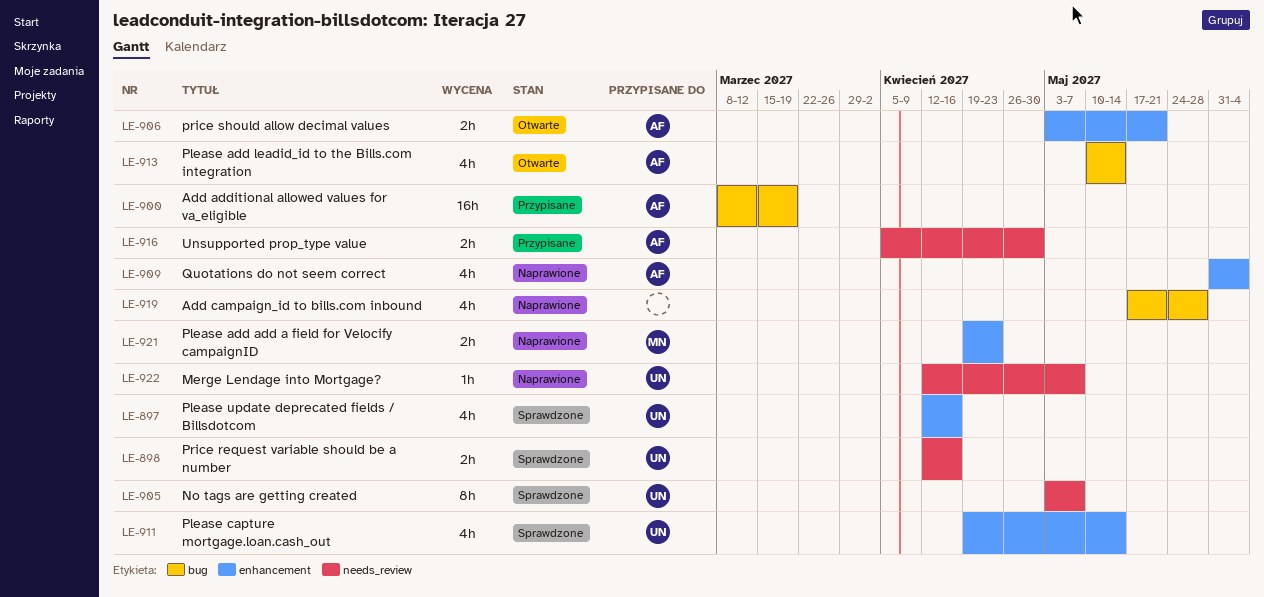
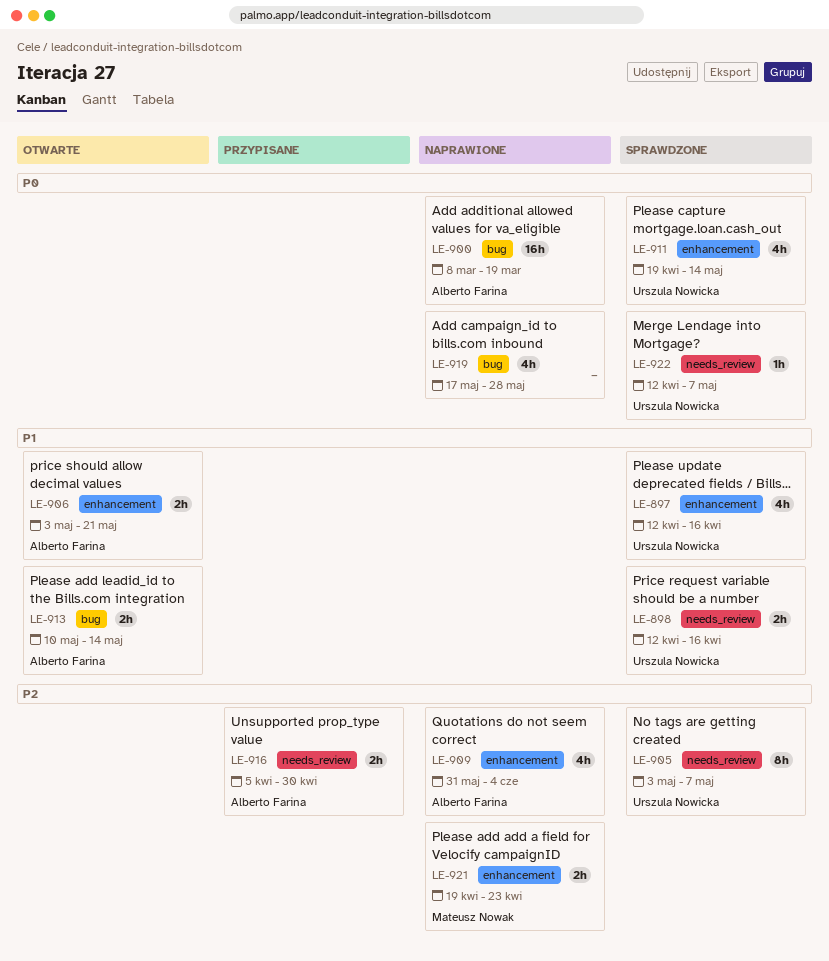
LE-900, status: Przypisane -> Naprawione
LE-913, estimate: 4h -> 2h
LE-922, status: Naprawione -> Sprawdzone

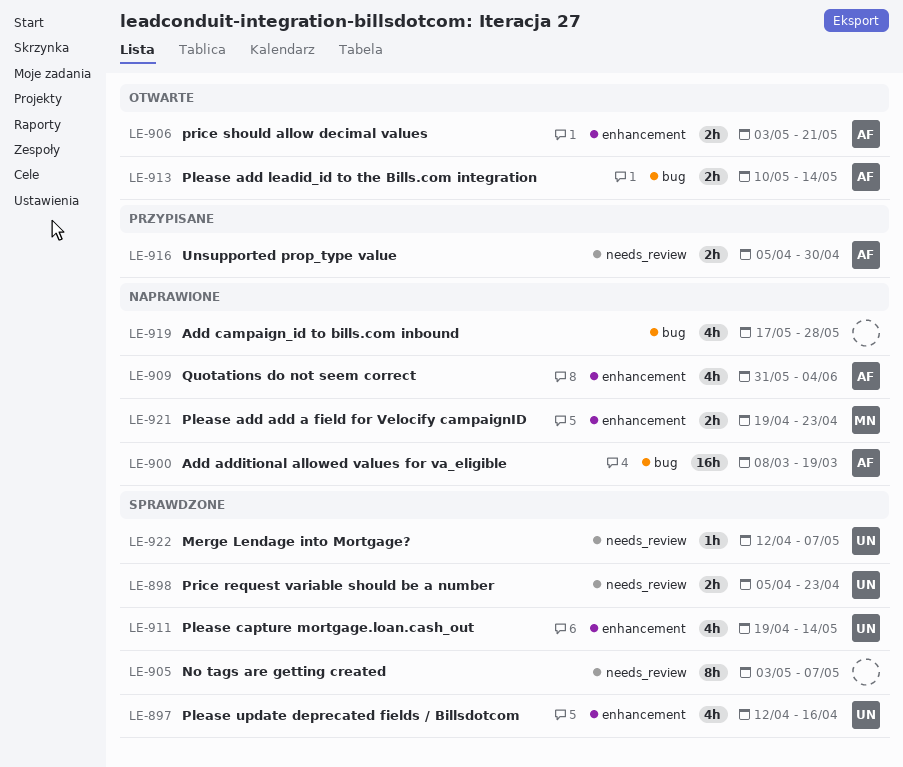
LE-898, start: Apr 12 -> Apr 5
LE-898, due: Apr 16 -> Apr 23
LE-905, owner: Urszula Nowicka -> none

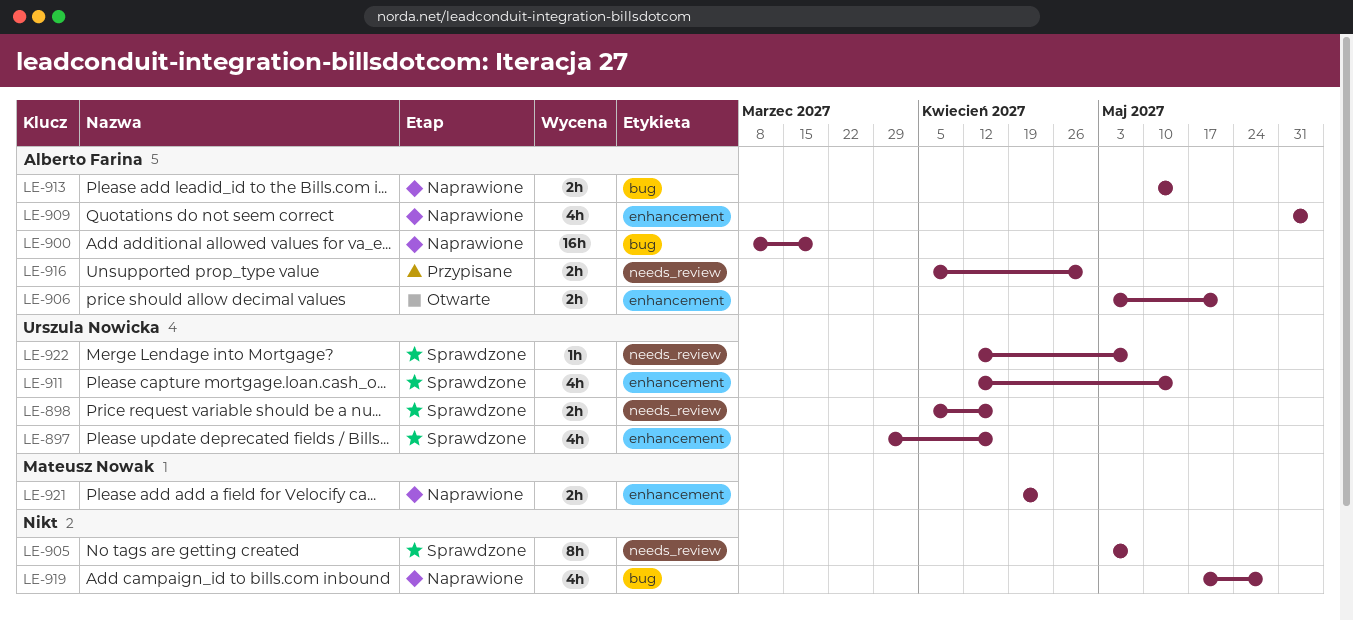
LE-897, start: Apr 12 -> Mar 29
LE-898, due: Apr 23 -> Apr 16
LE-911, start: Apr 19 -> Apr 12
LE-913, status: Otwarte -> Naprawione

